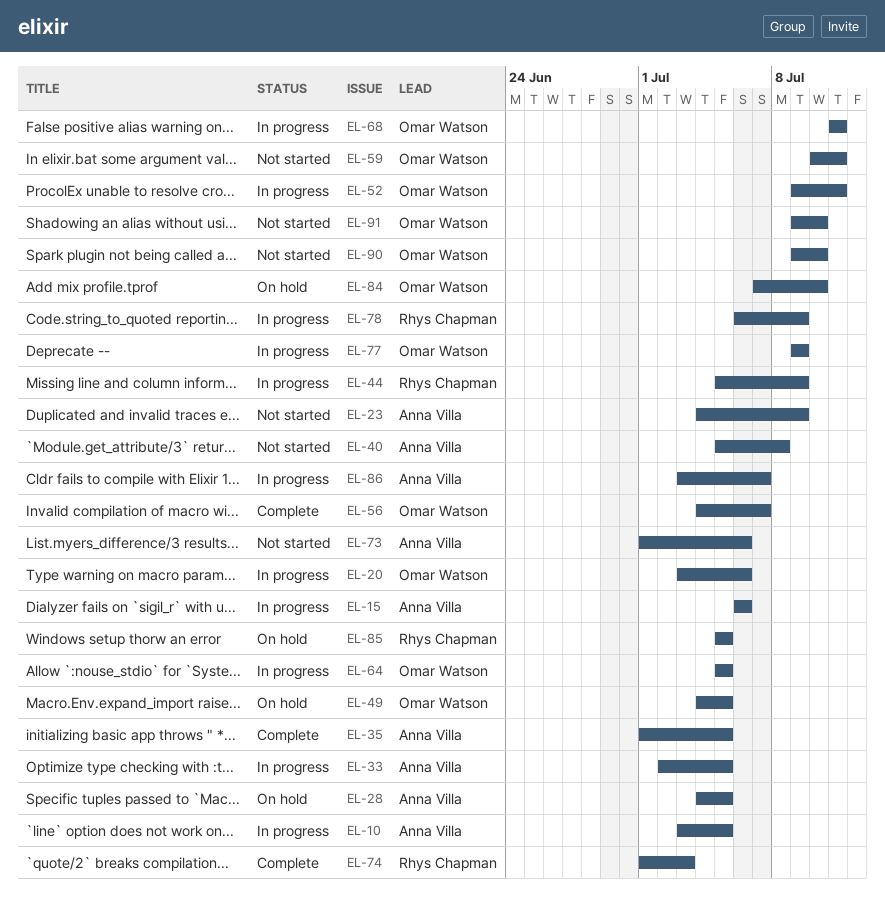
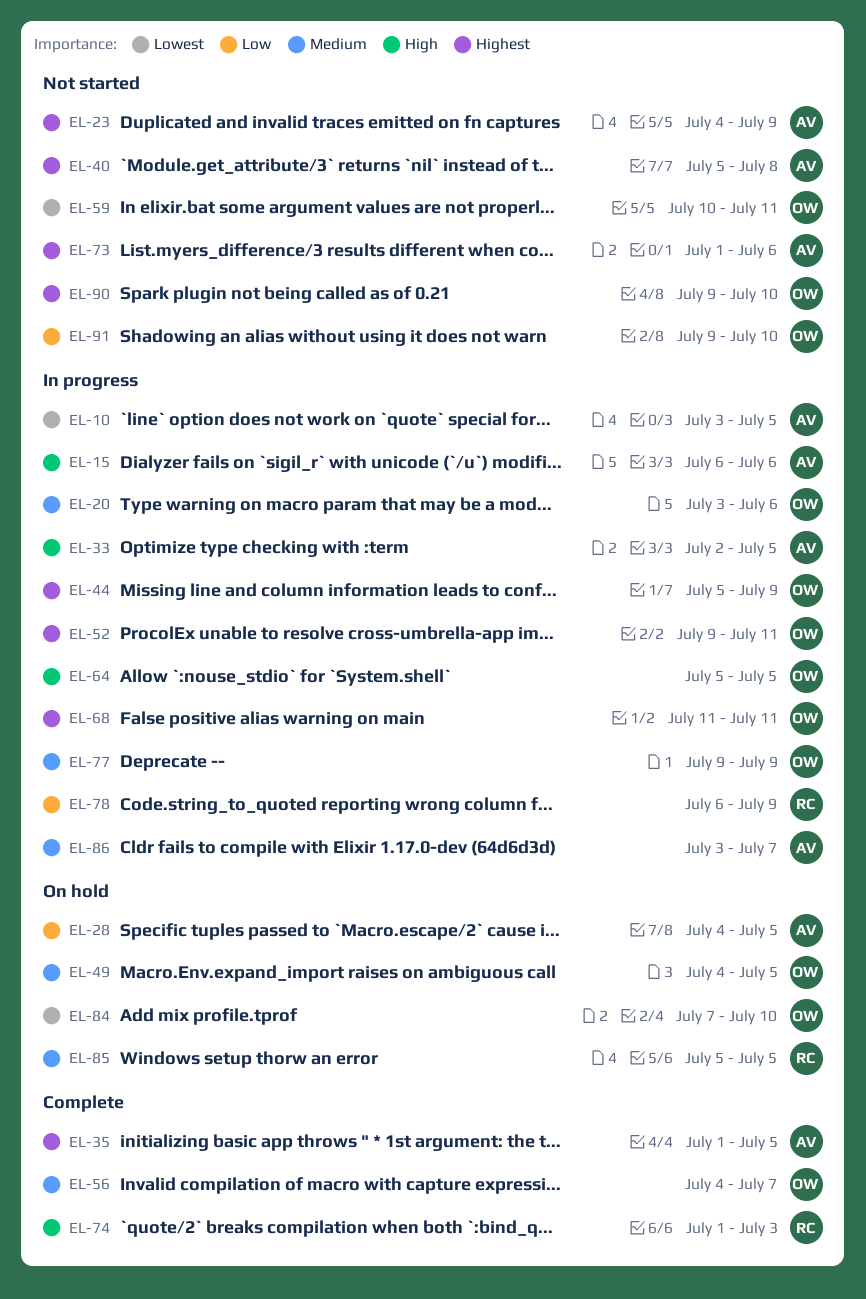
EL-44, owner: Rhys Chapman -> Omar Watson

